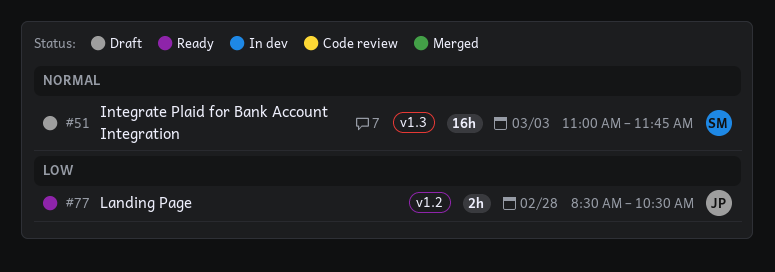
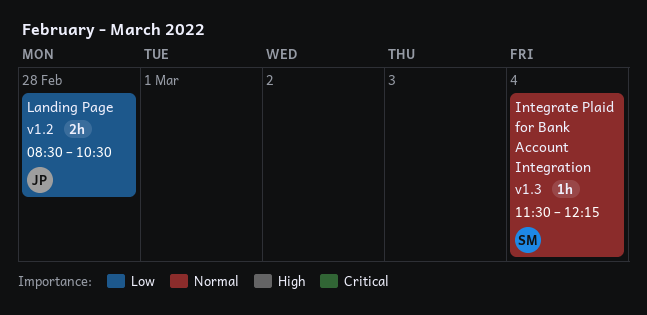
Integrate Plaid for Bank Account Integration, estimate: 16h -> 1h
Integrate Plaid for Bank Account Integration, day: Mar 3 -> Mar 4
Integrate Plaid for Bank Account Integration, begins: 11:00 -> 11:30
Integrate Plaid for Bank Account Integration, ends: 11:45 -> 12:15

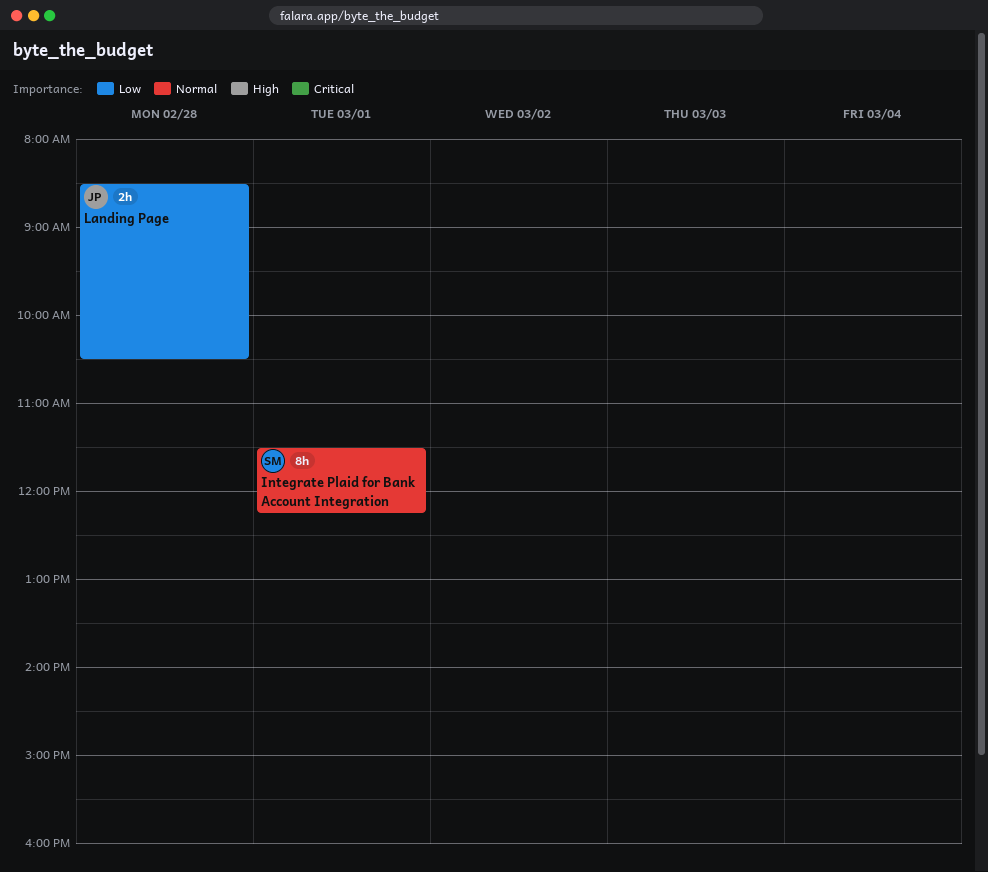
Integrate Plaid for Bank Account Integration, estimate: 1h -> 8h
Integrate Plaid for Bank Account Integration, day: Mar 4 -> Mar 1

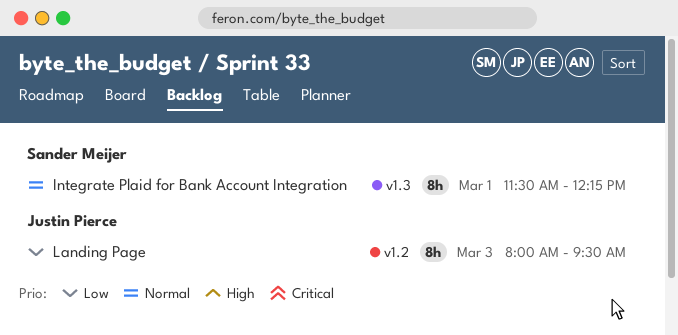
Landing Page, estimate: 2h -> 8h
Landing Page, day: Feb 28 -> Mar 3
Landing Page, begins: 08:30 -> 08:00
Landing Page, ends: 10:30 -> 09:30

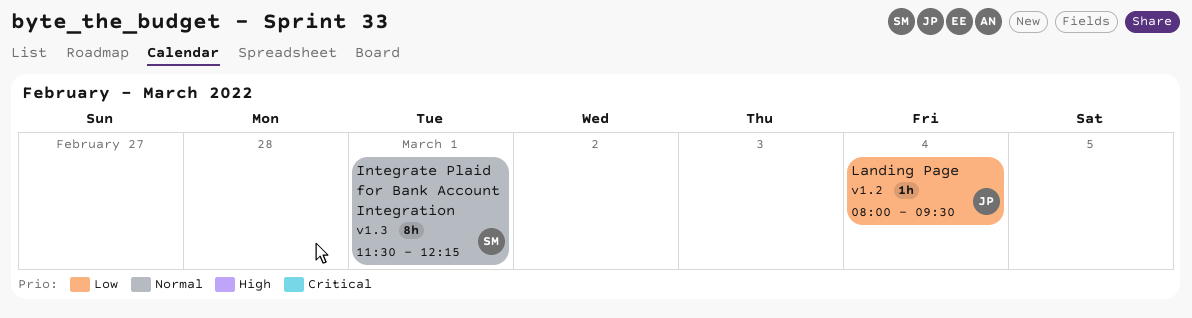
Landing Page, estimate: 8h -> 1h
Landing Page, day: Mar 3 -> Mar 4

